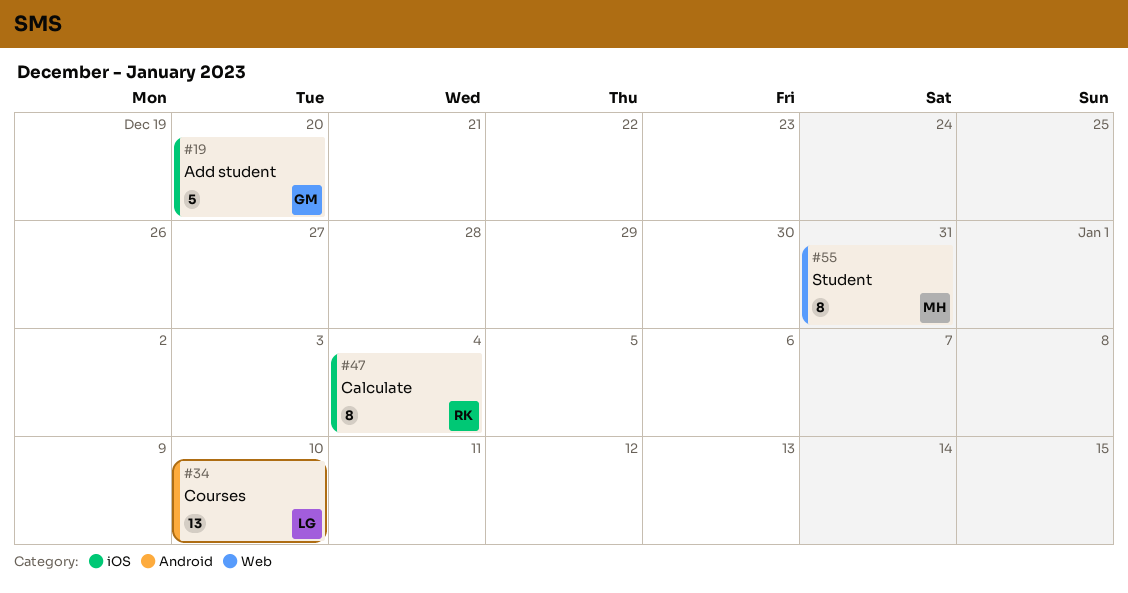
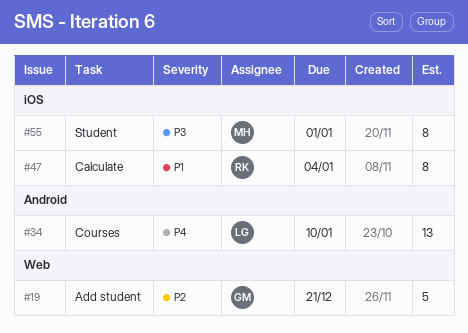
#19, label: iOS -> Web
#19, due: Dec 20 -> Dec 21
#55, label: Web -> iOS
#55, due: Dec 31 -> Jan 1

